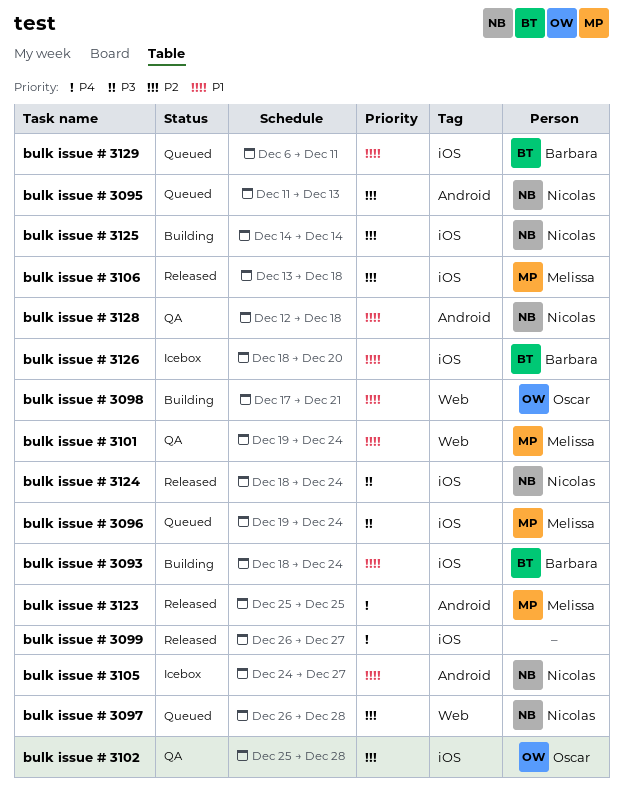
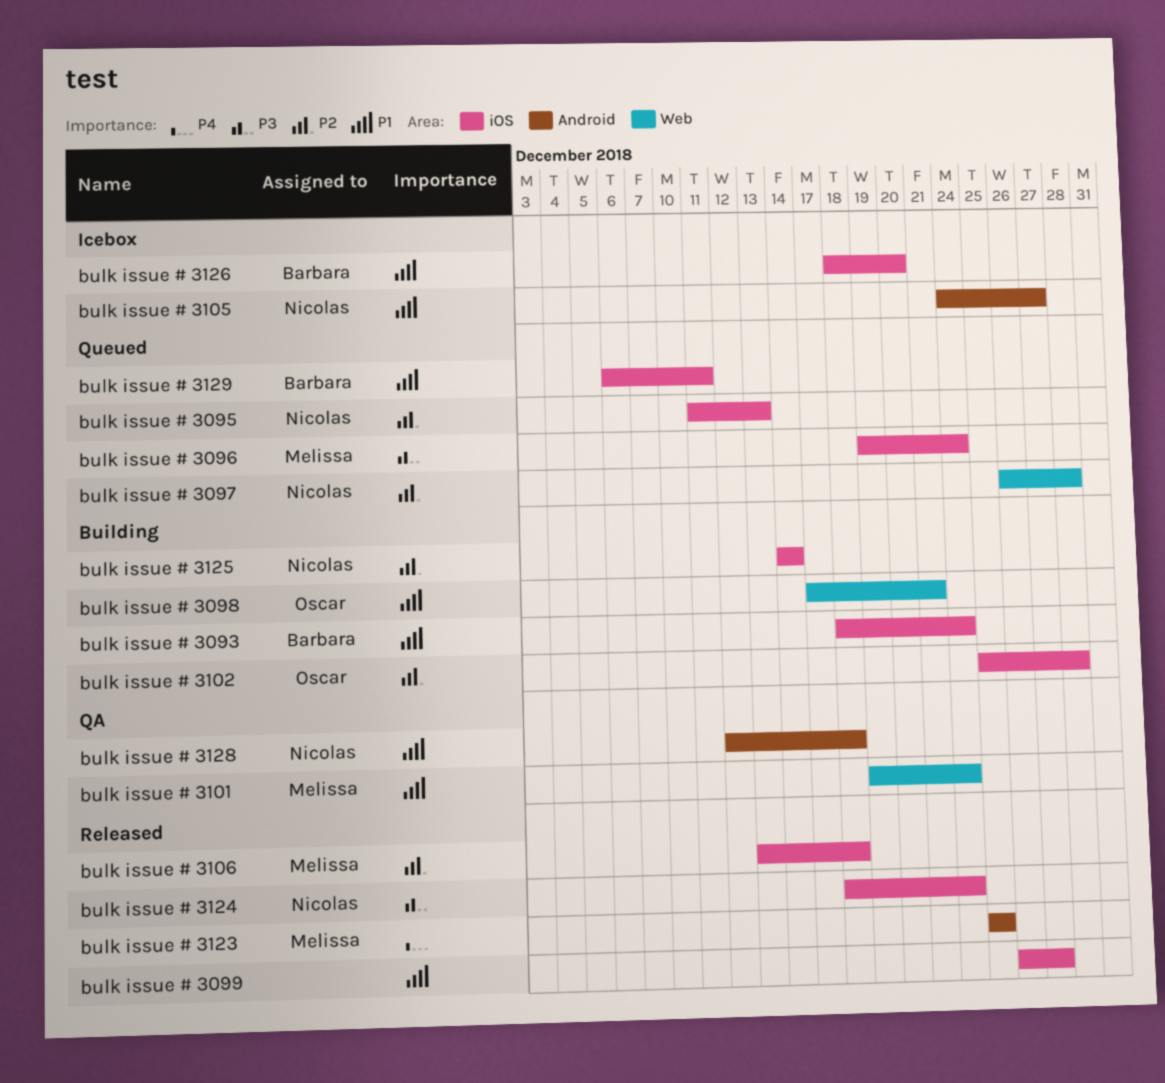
bulk issue # 3095, label: Android -> iOS
bulk issue # 3099, priority: P4 -> P1
bulk issue # 3102, status: QA -> Building

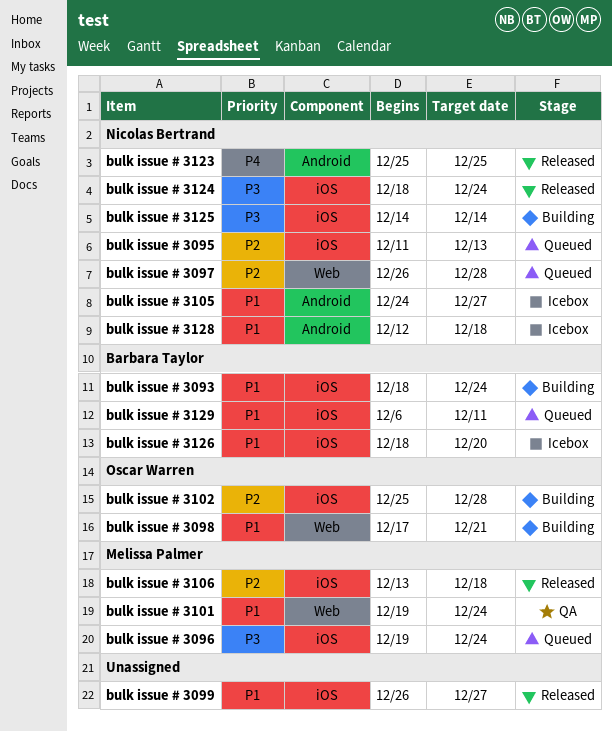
bulk issue # 3123, owner: Melissa Palmer -> Nicolas Bertrand
bulk issue # 3125, priority: P2 -> P3
bulk issue # 3128, status: QA -> Icebox

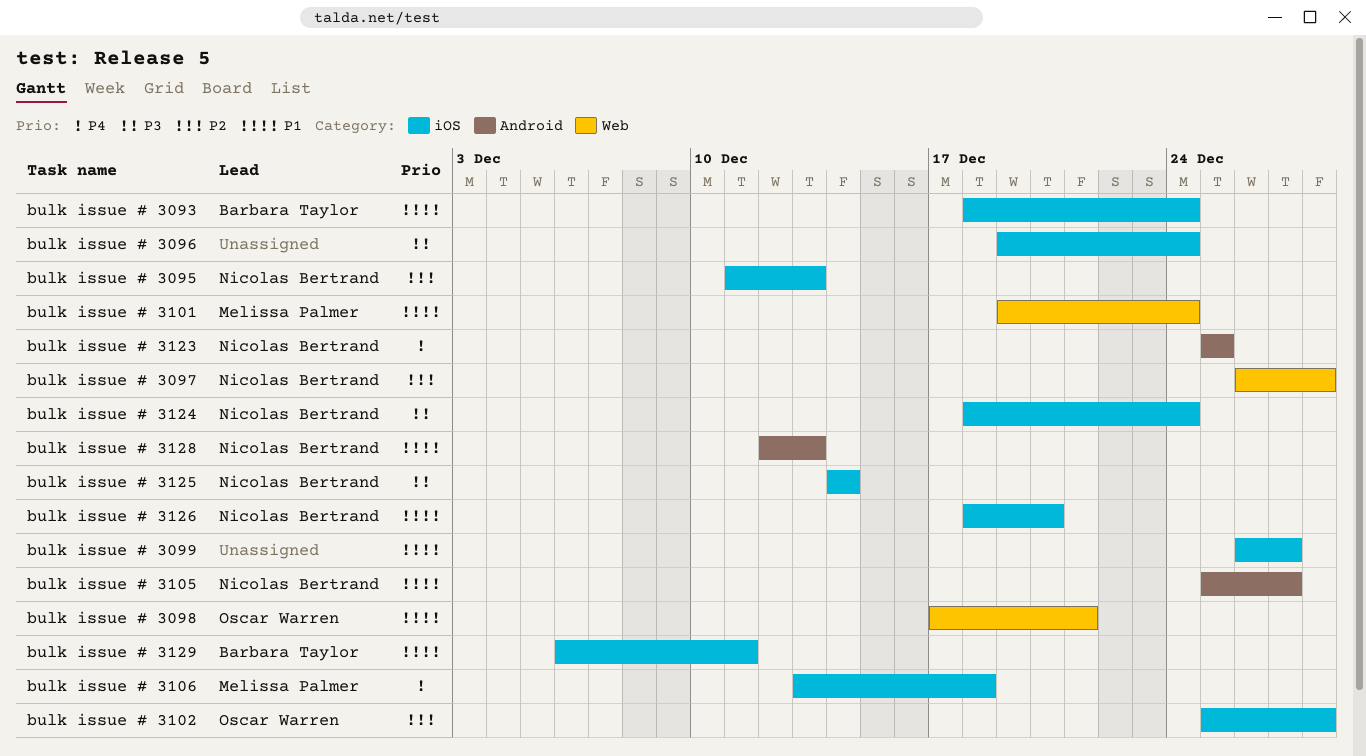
bulk issue # 3096, owner: Melissa Palmer -> none
bulk issue # 3105, start: Dec 24 -> Dec 25
bulk issue # 3106, priority: P2 -> P4
bulk issue # 3126, owner: Barbara Taylor -> Nicolas Bertrand
bulk issue # 3128, due: Dec 18 -> Dec 13

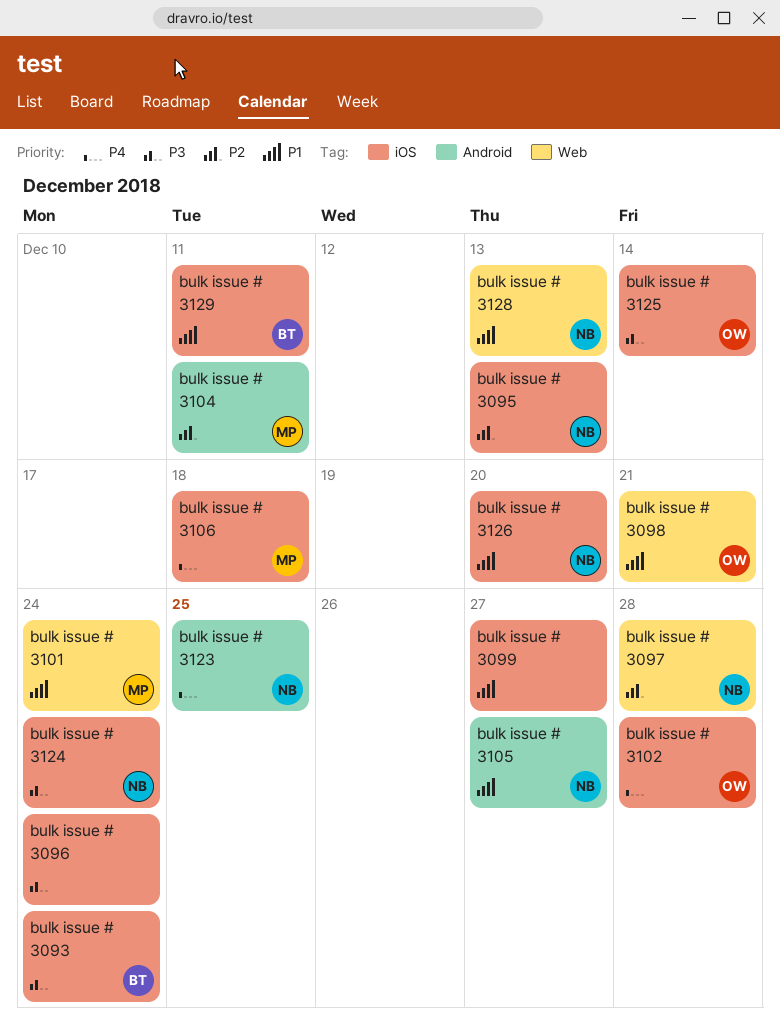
bulk issue # 3093, priority: P1 -> P3
bulk issue # 3102, priority: P2 -> P4
bulk issue # 3104: none -> present
bulk issue # 3125, owner: Nicolas Bertrand -> Oscar Warren
bulk issue # 3128, label: Android -> Web

